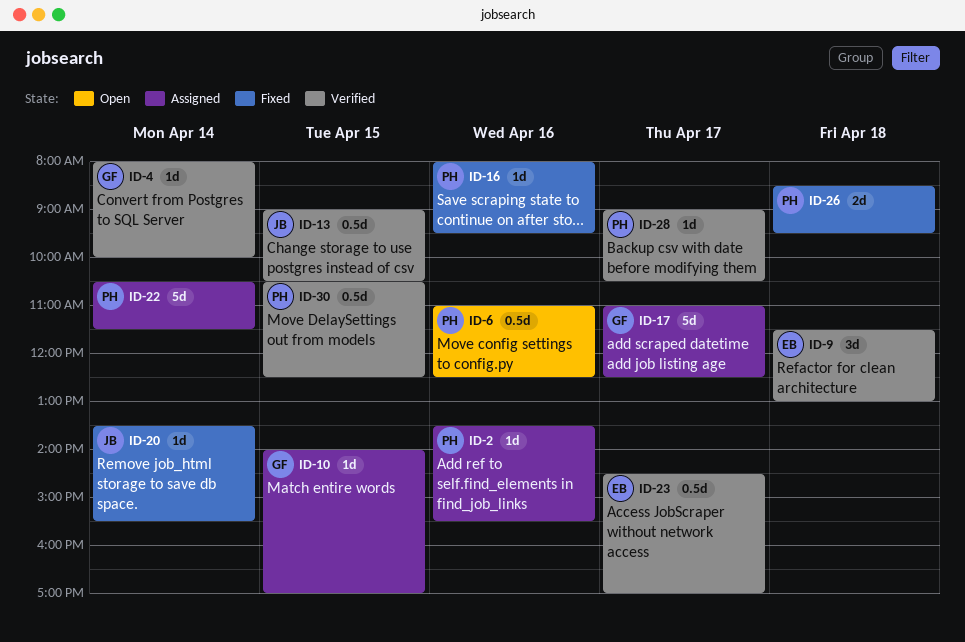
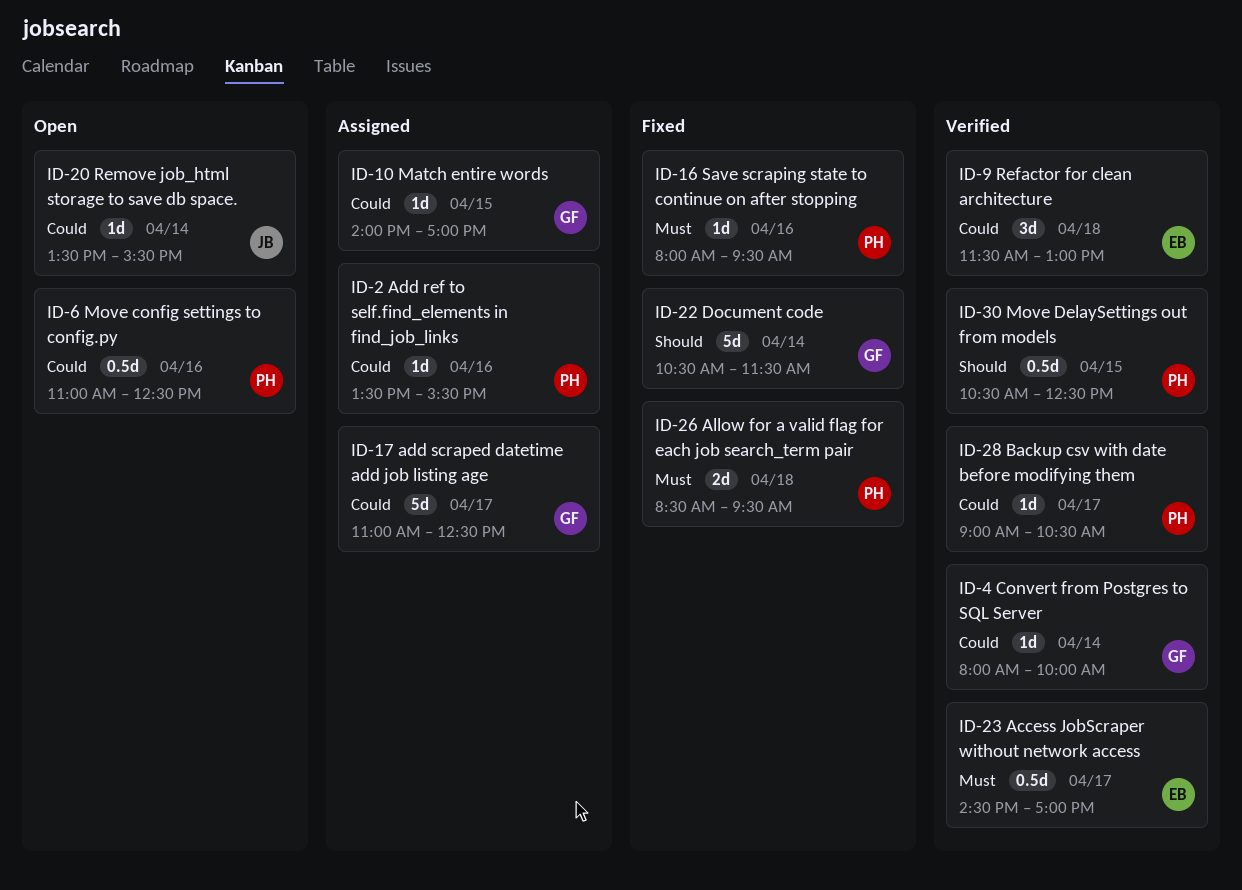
ID-13: present -> none
ID-20, status: Fixed -> Open
ID-22, status: Assigned -> Fixed
ID-22, owner: PH -> GF

